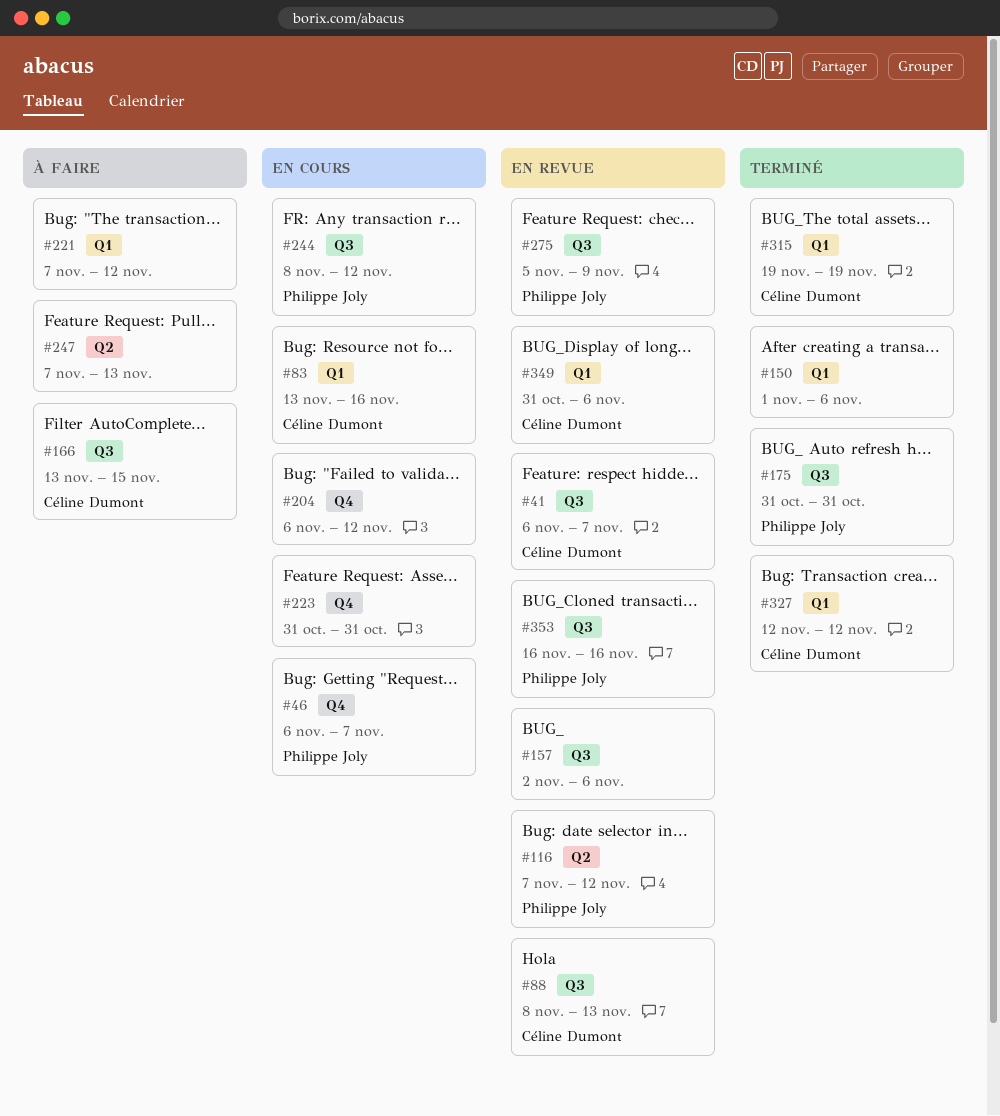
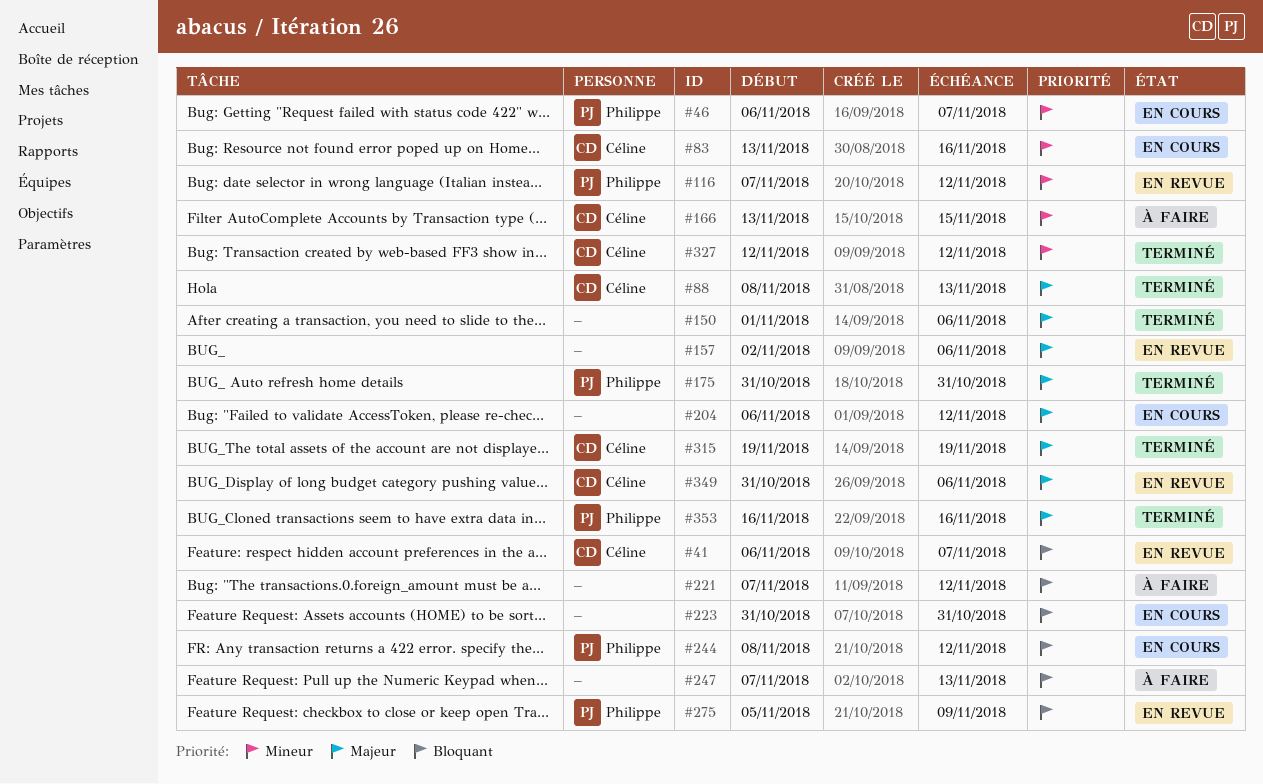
#88, status: En revue -> Terminé
#353, status: En revue -> Terminé

